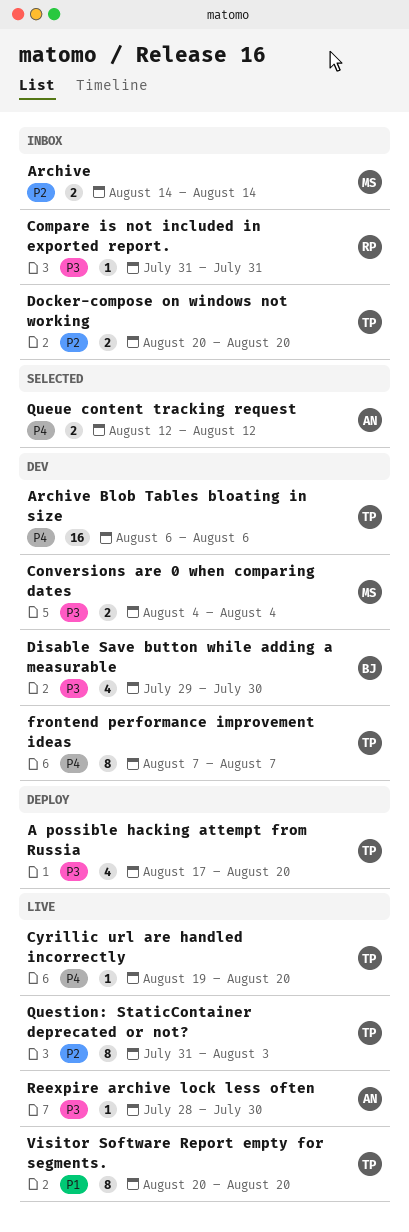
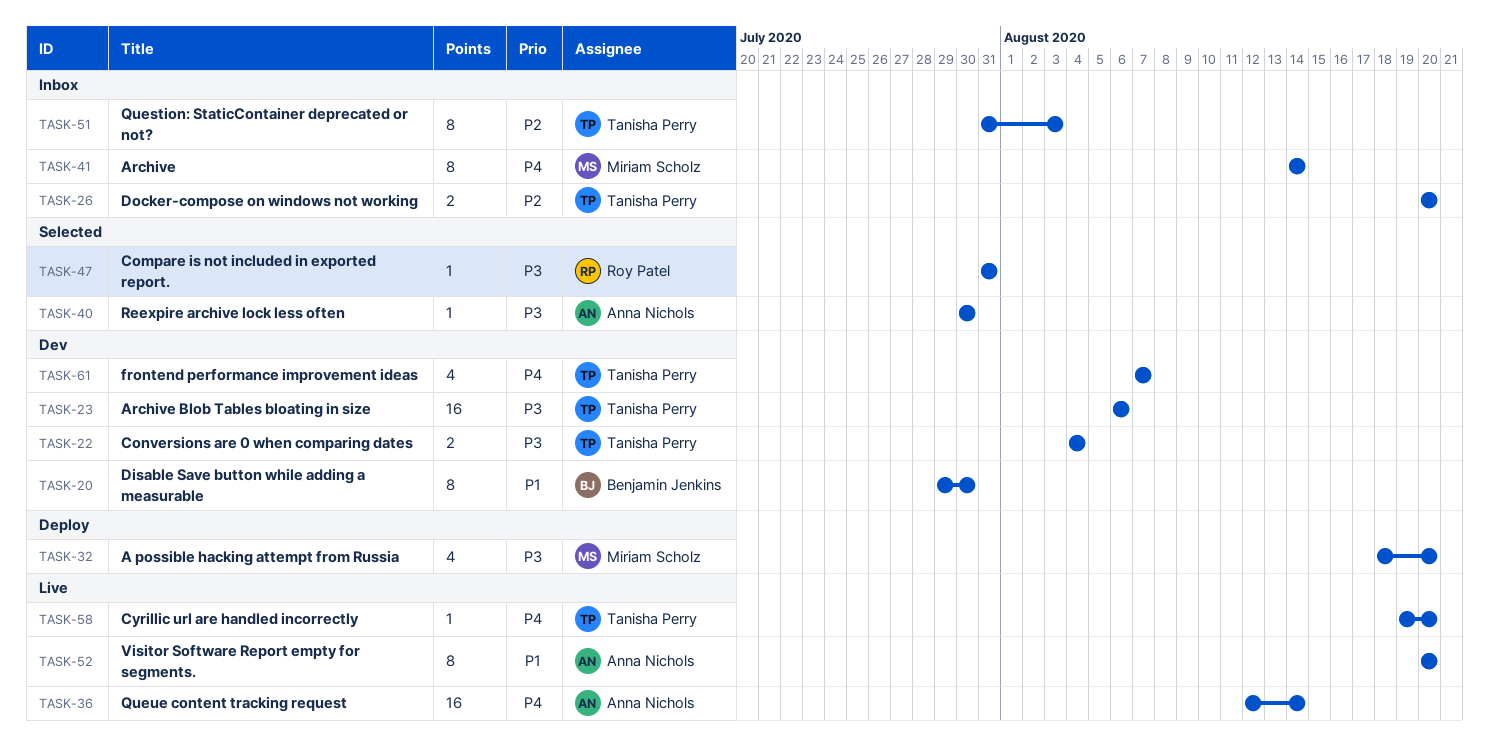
A possible hacking attempt from Russia, owner: Tanisha Perry -> Miriam Scholz
A possible hacking attempt from Russia, start: Aug 17 -> Aug 18
Archive, priority: P2 -> P4
Archive, estimate: 2 -> 8
Archive Blob Tables bloating in size, priority: P4 -> P3
Compare is not included in exported report., status: Inbox -> Selected
Conversions are 0 when comparing dates, owner: Miriam Scholz -> Tanisha Perry
Disable Save button while adding a measurable, priority: P3 -> P1
Disable Save button while adding a measurable, estimate: 4 -> 8
frontend performance improvement ideas, estimate: 8 -> 4
Question: StaticContainer deprecated or not?, status: Live -> Inbox
Queue content tracking request, status: Selected -> Live
Queue content tracking request, estimate: 2 -> 16
Queue content tracking request, due: Aug 12 -> Aug 14
Reexpire archive lock less often, status: Live -> Selected
Reexpire archive lock less often, start: Jul 28 -> Jul 30
Visitor Software Report empty for segments., owner: Tanisha Perry -> Anna Nichols

